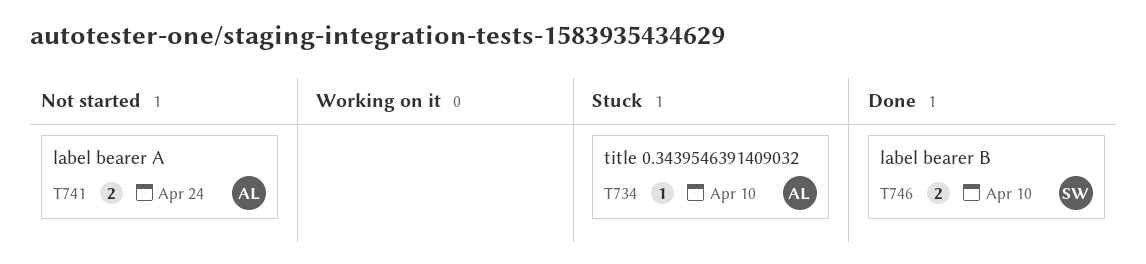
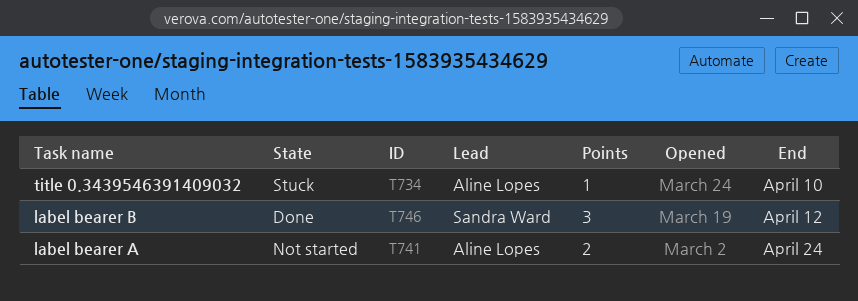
T746, estimate: 2 -> 3
T746, due: Apr 10 -> Apr 12

